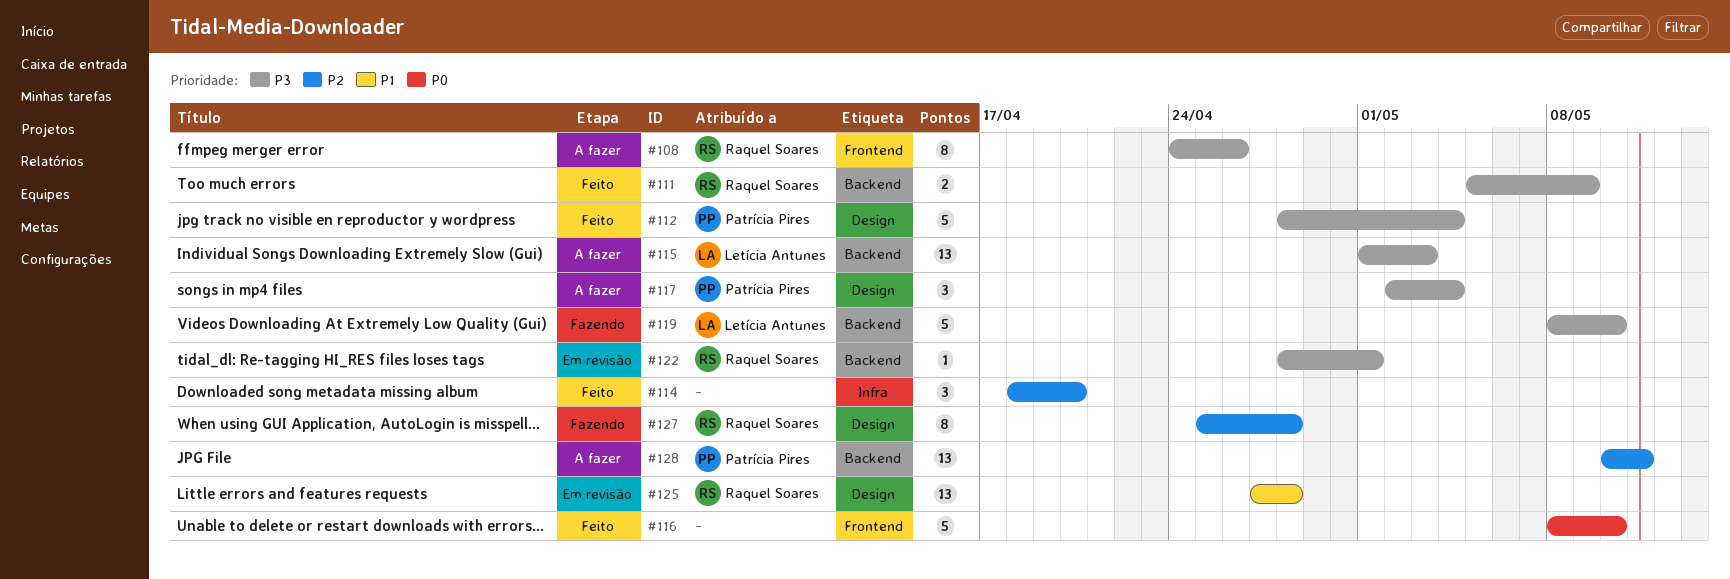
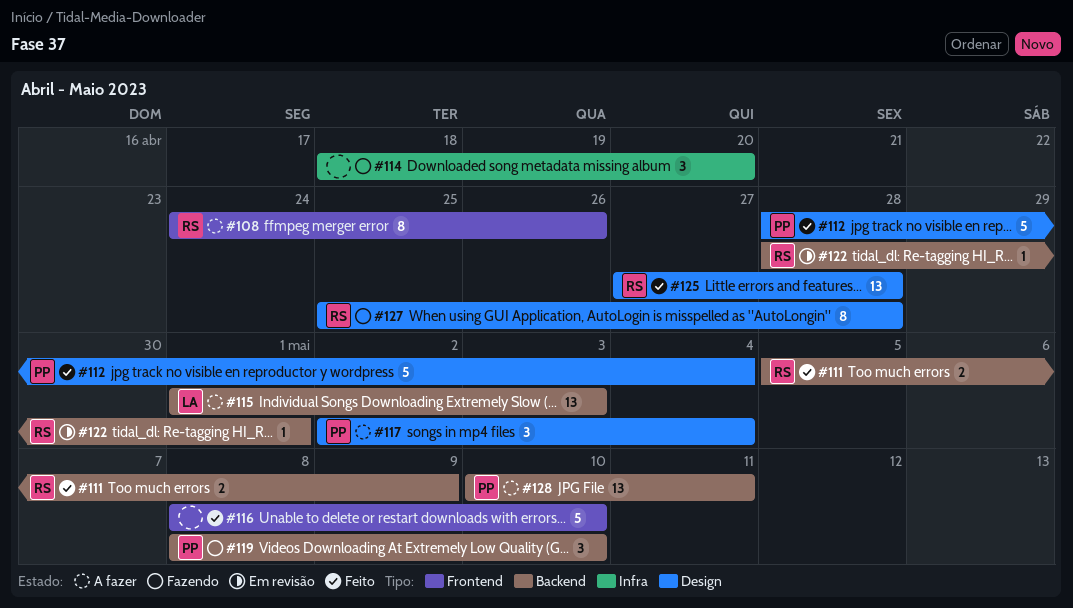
#114, status: Feito -> Fazendo
#119, owner: Letícia Antunes -> Patrícia Pires
#119, estimate: 5 -> 3
#125, status: Em revisão -> Feito

